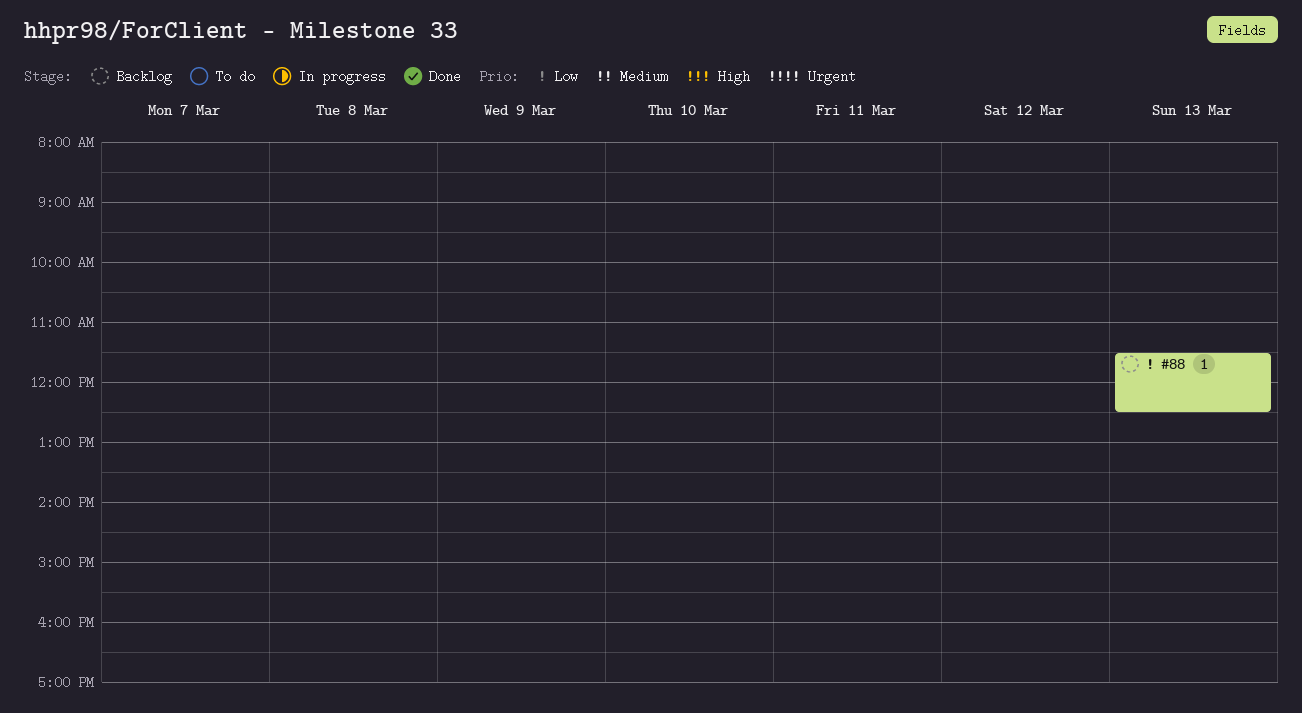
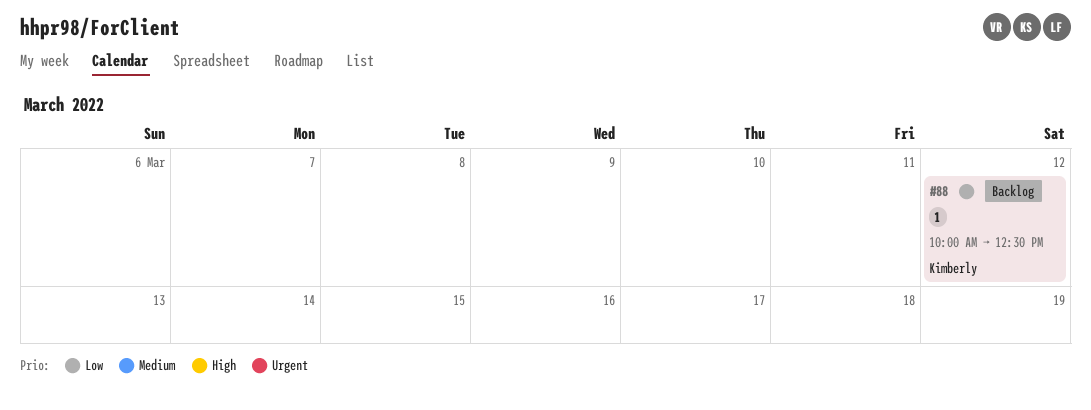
#88, day: Mar 13 -> Mar 12
#88, begins: 11:30 -> 10:00

